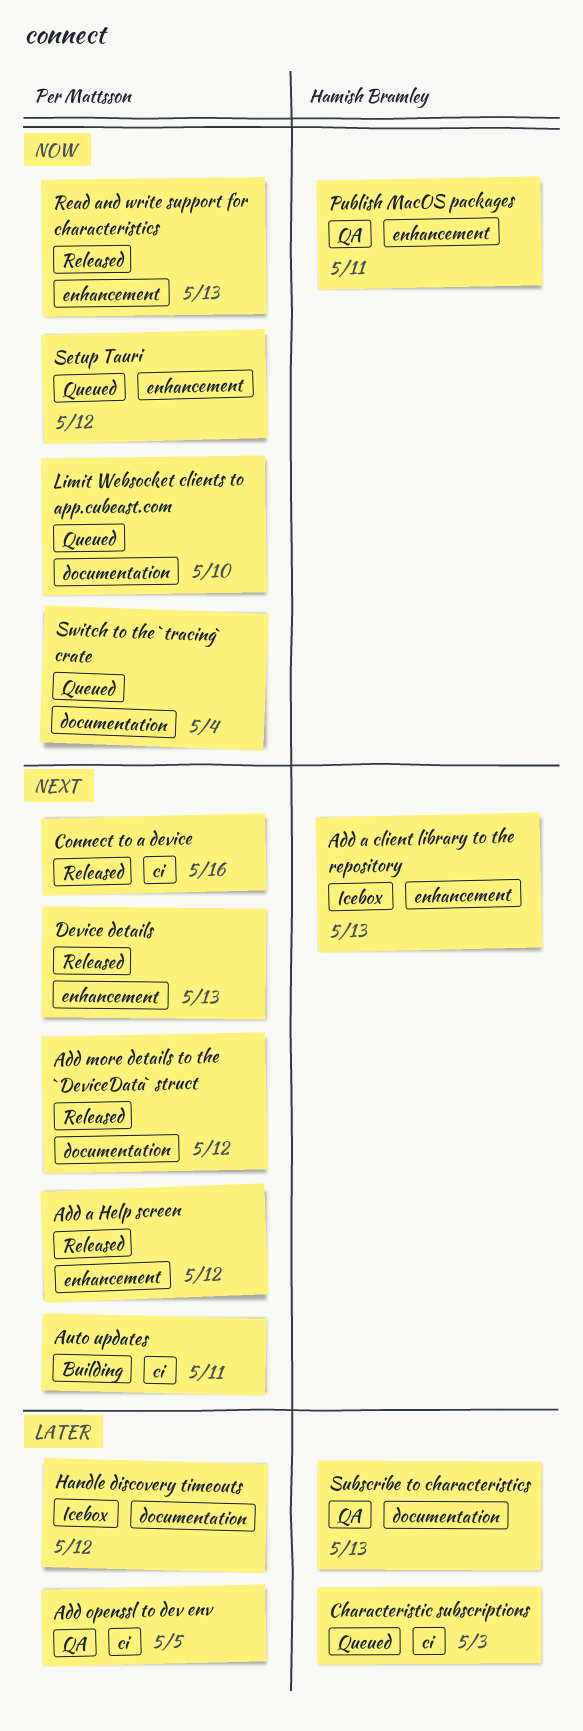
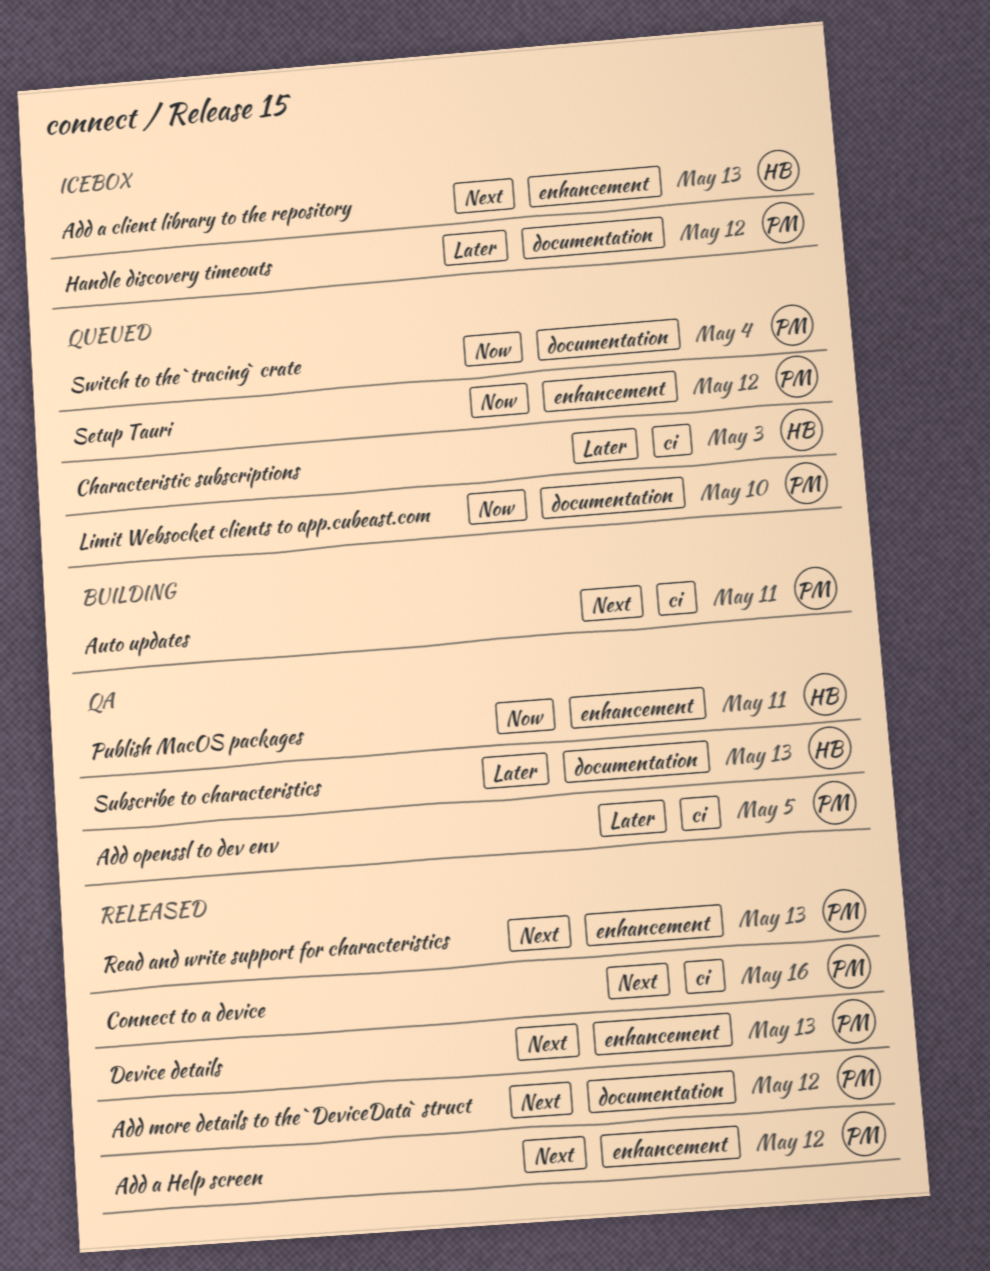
Read and write support for characteristics, priority: Now -> Next

